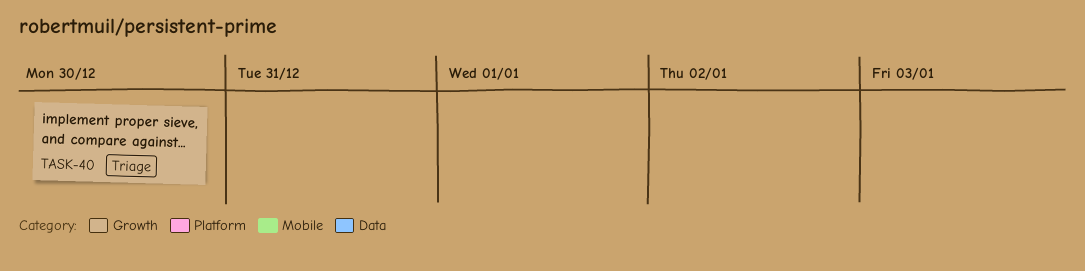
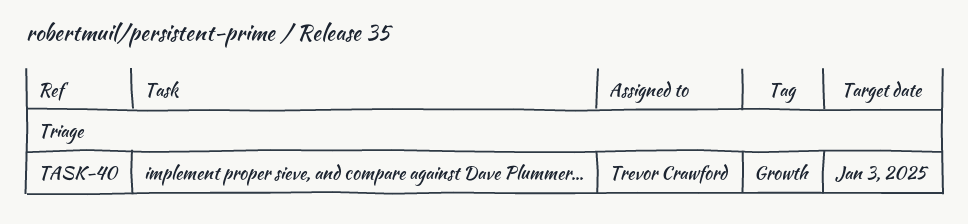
TASK-40, due: Dec 30 -> Jan 3

